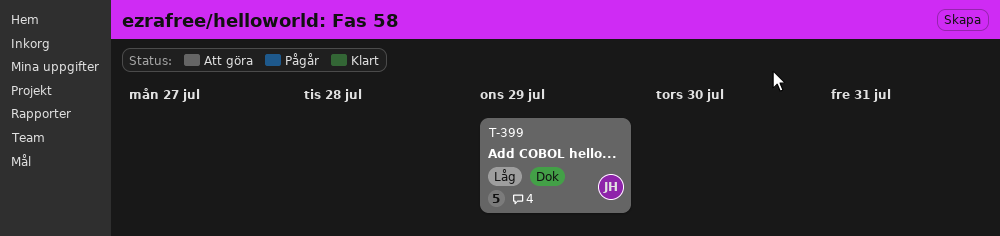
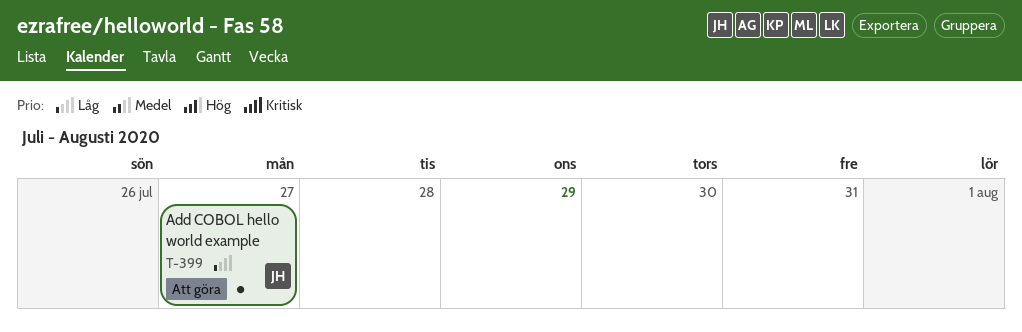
T-399, estimate: 5 -> 1
T-399, due: Jul 29 -> Jul 27

